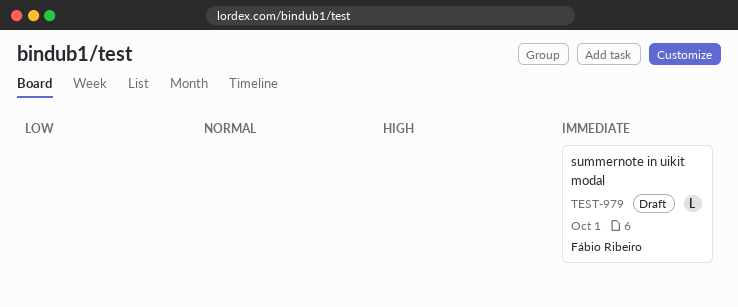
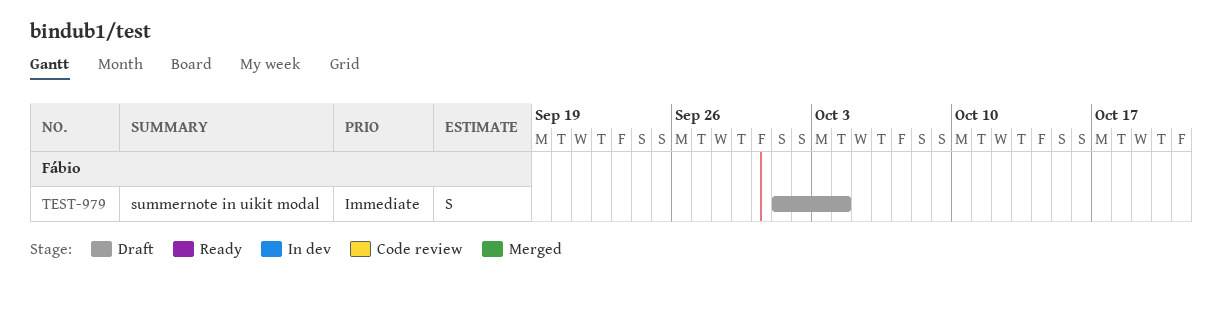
TEST-979, estimate: L -> S
TEST-979, due: Oct 1 -> Oct 4

